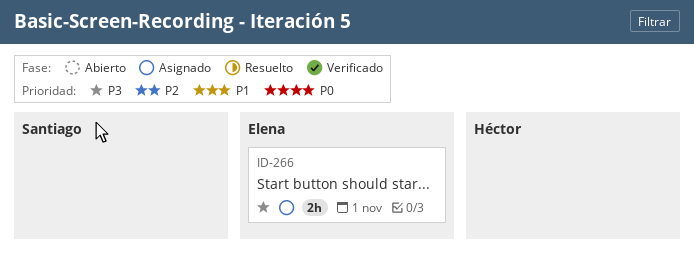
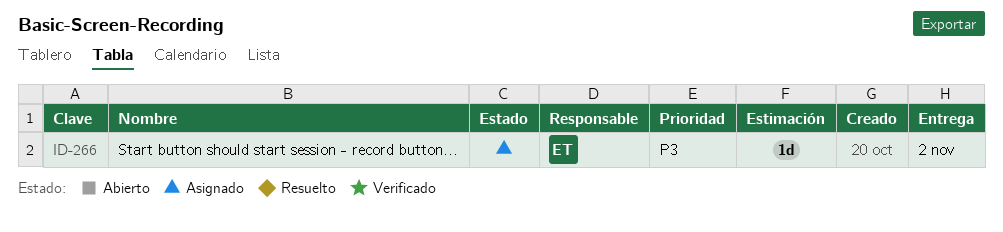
ID-266, estimate: 2h -> 1d
ID-266, due: Nov 1 -> Nov 2

